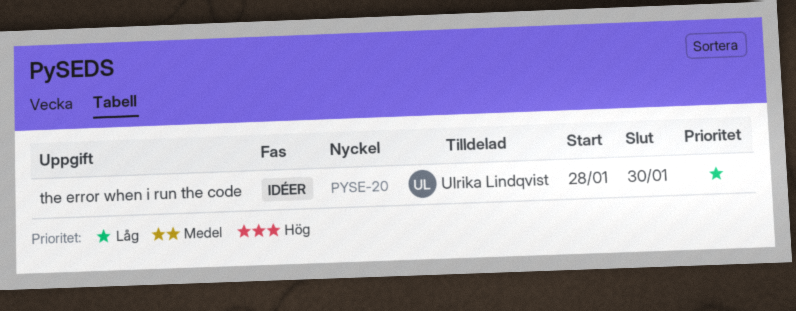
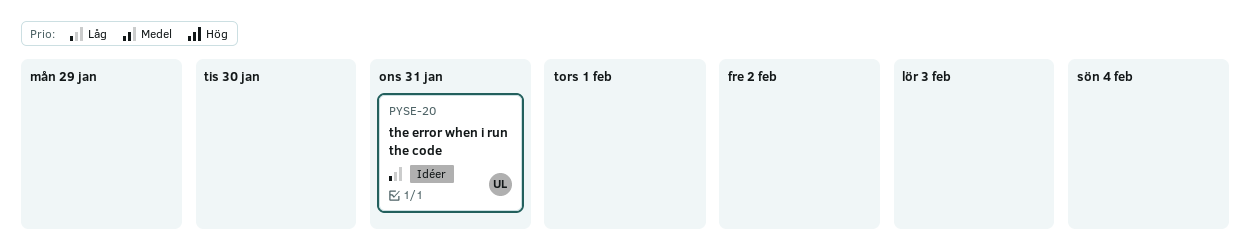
PYSE-20, due: Jan 30 -> Jan 31

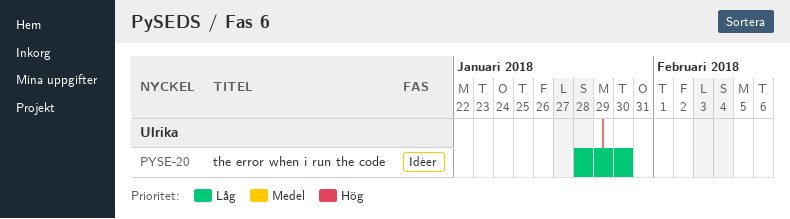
PYSE-20, due: Jan 31 -> Jan 30

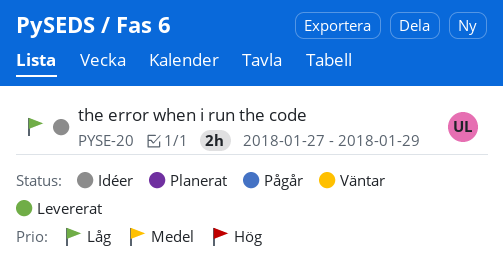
PYSE-20, start: Jan 28 -> Jan 27
PYSE-20, due: Jan 30 -> Jan 29

